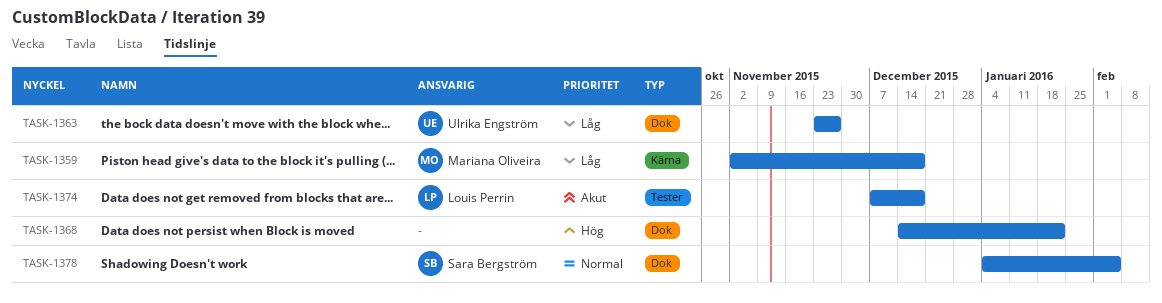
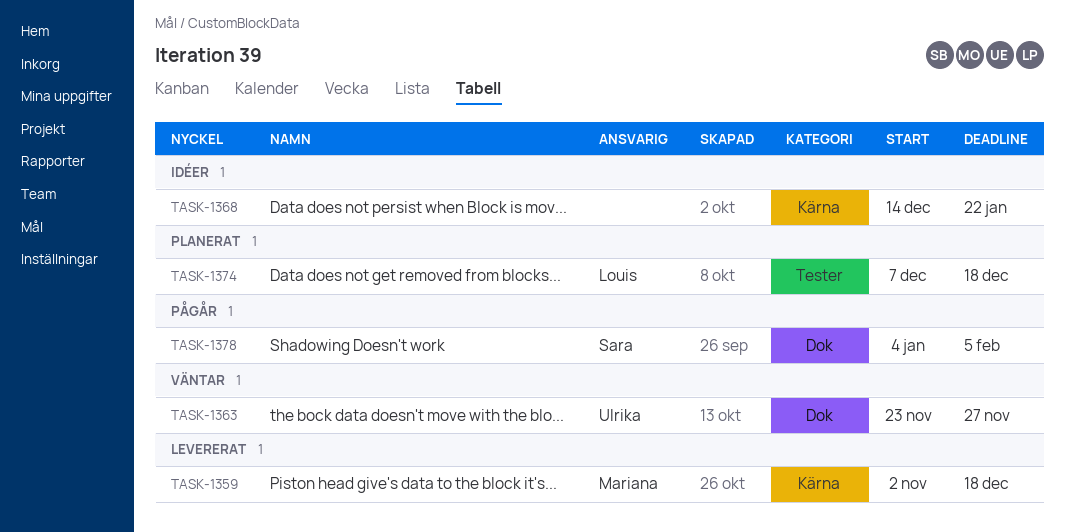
TASK-1368, label: Dok -> Kärna

